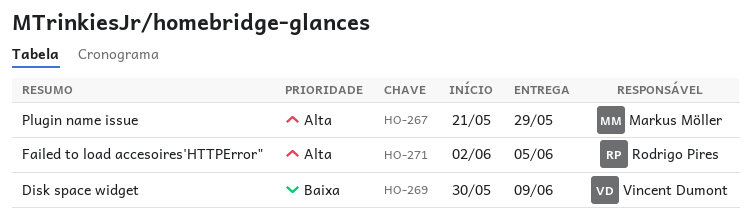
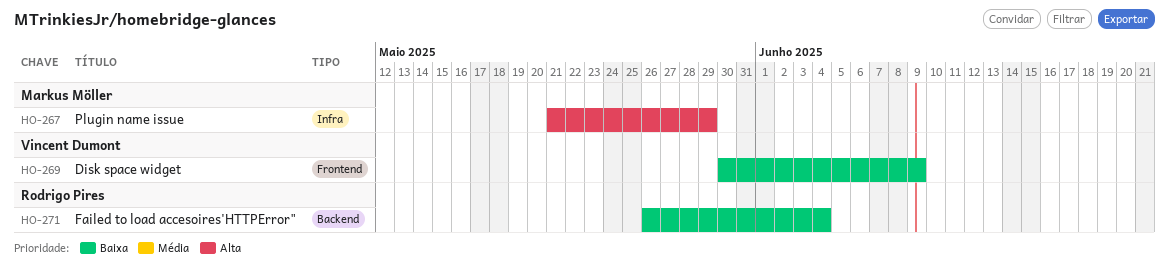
HO-271, priority: Alta -> Baixa
HO-271, start: Jun 2 -> May 26
HO-271, due: Jun 5 -> Jun 4

